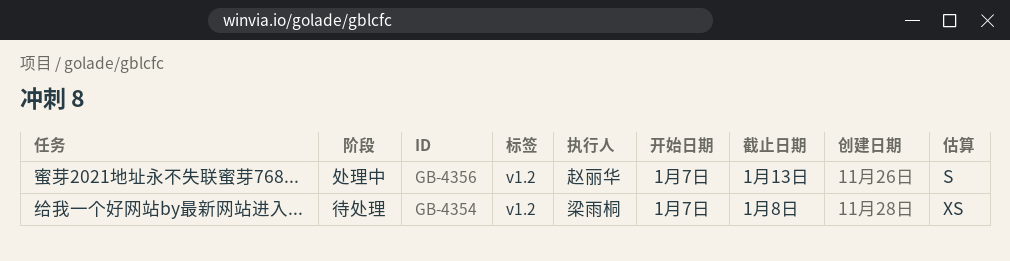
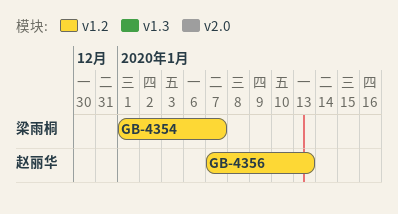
GB-4354, start: Jan 7 -> Jan 1
GB-4354, due: Jan 8 -> Jan 7

